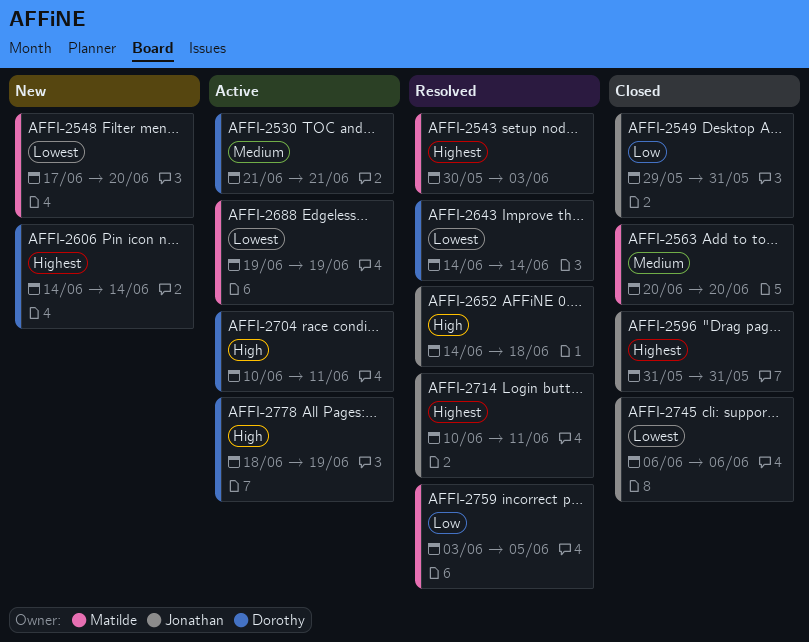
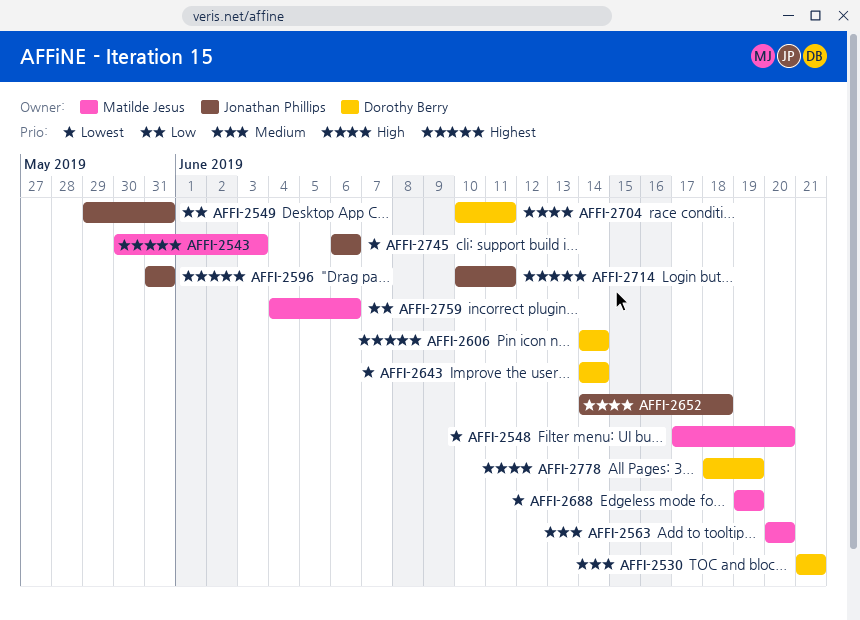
AFFI-2759, start: Jun 3 -> Jun 4
AFFI-2759, due: Jun 5 -> Jun 6

